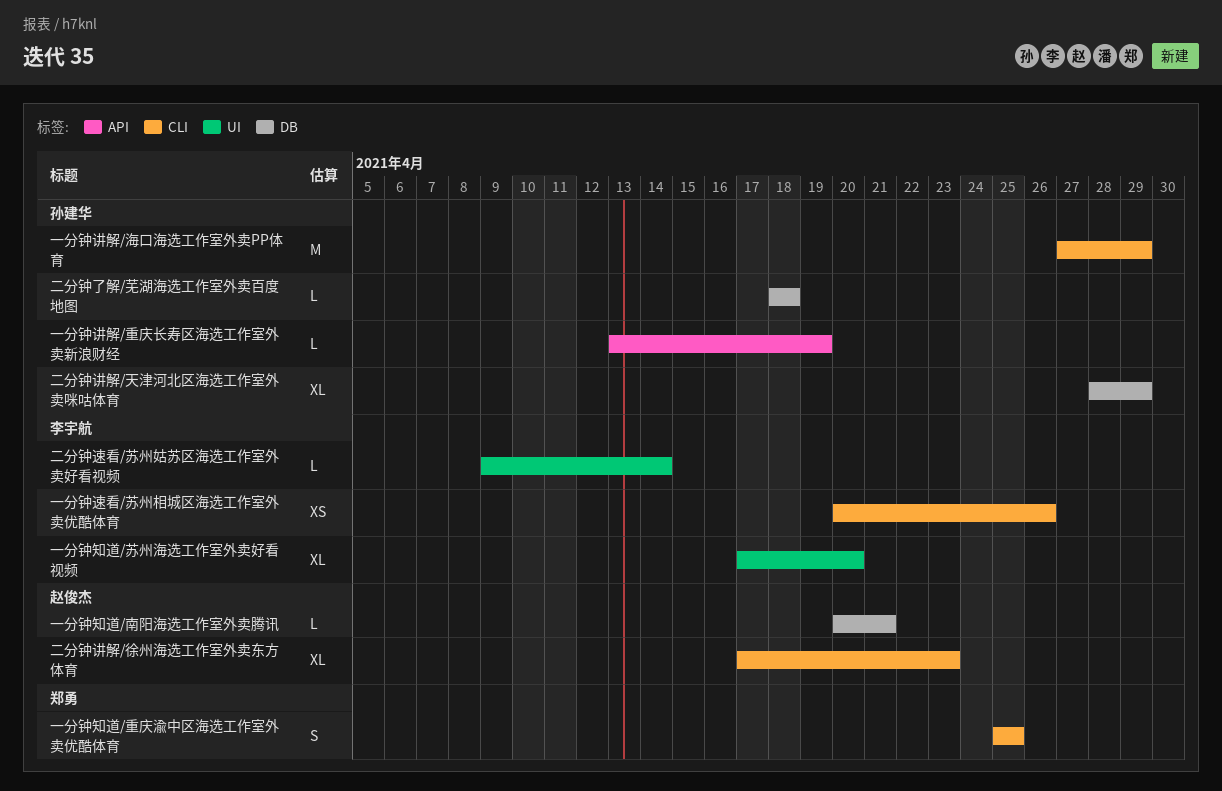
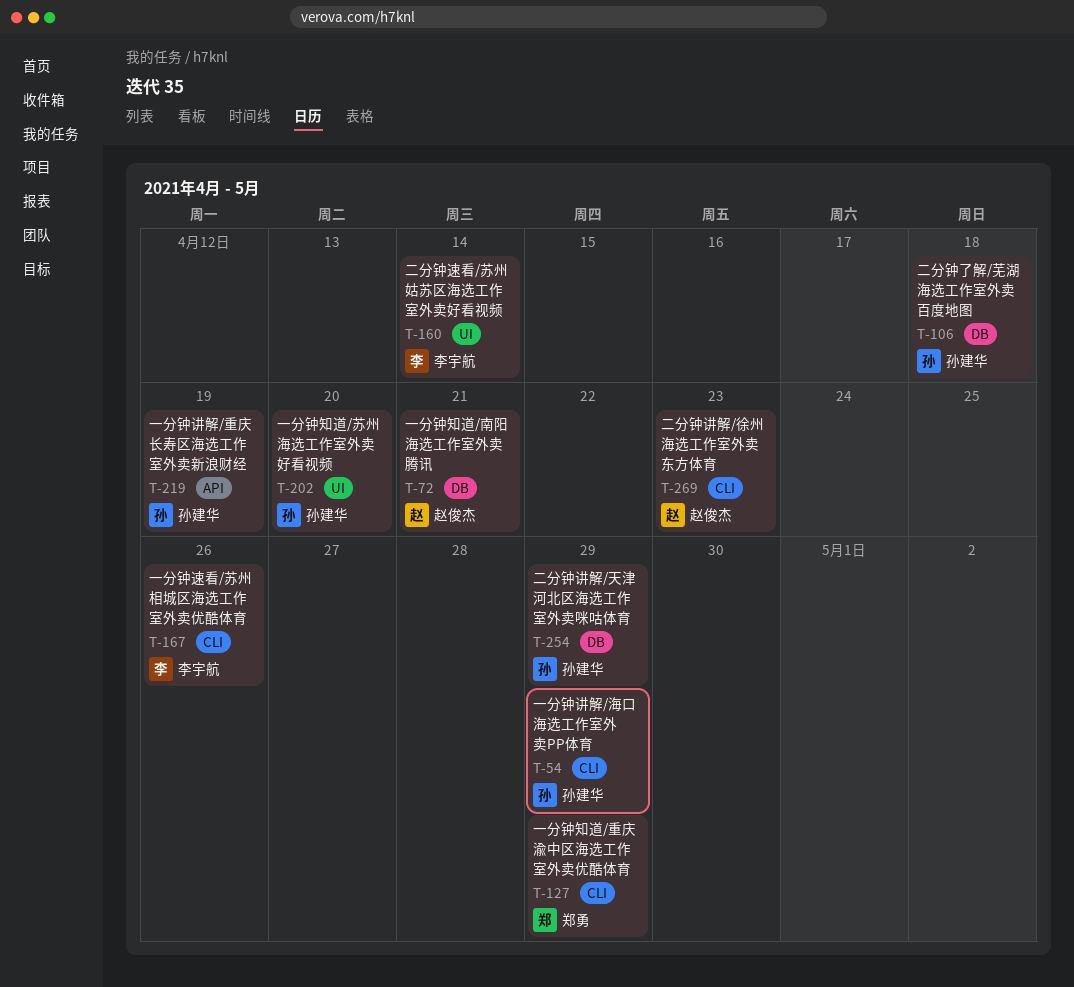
一分钟知道/苏州海选工作室外卖好看视频, owner: 李宇航 -> 孙建华
一分钟知道/重庆渝中区海选工作室外卖优酷体育, due: Apr 25 -> Apr 29

